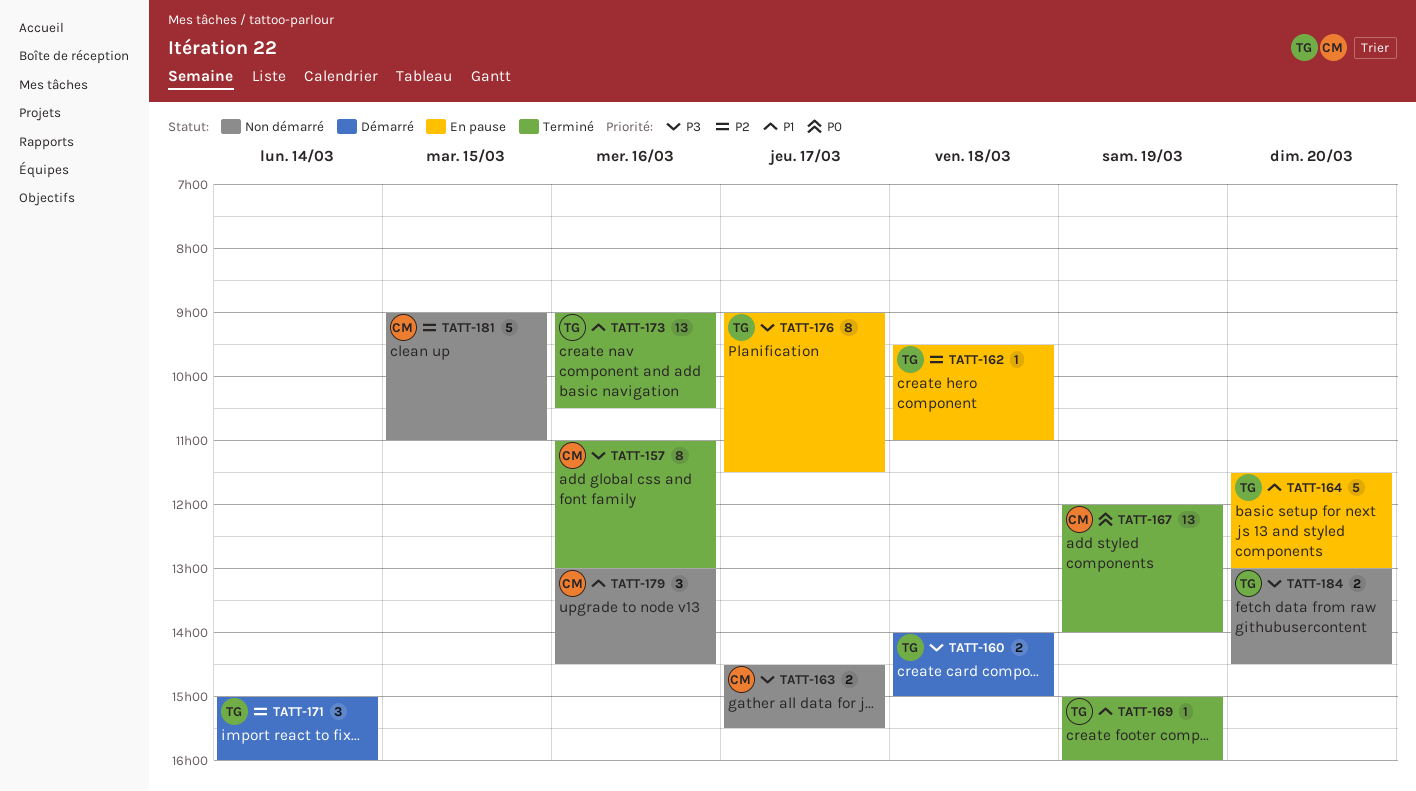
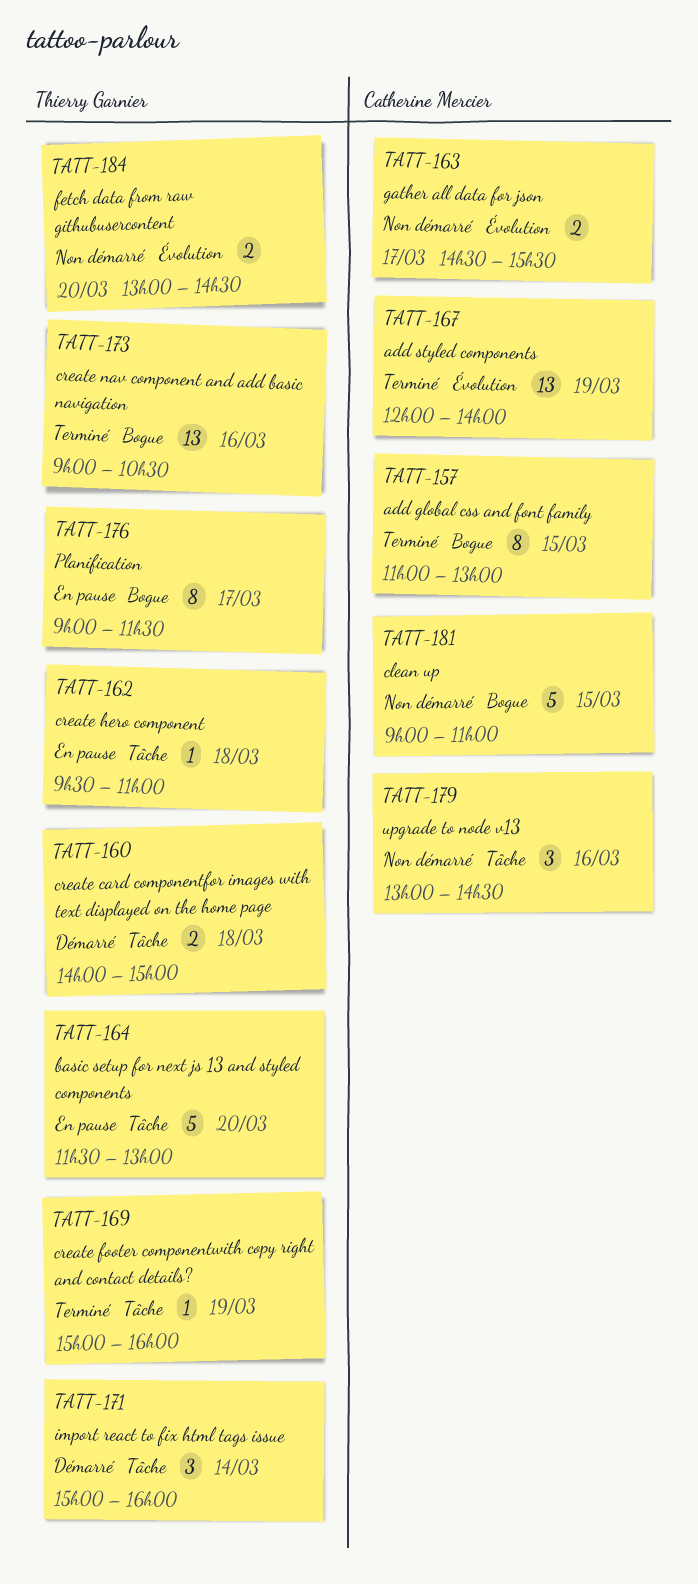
TATT-157, day: Mar 16 -> Mar 15

